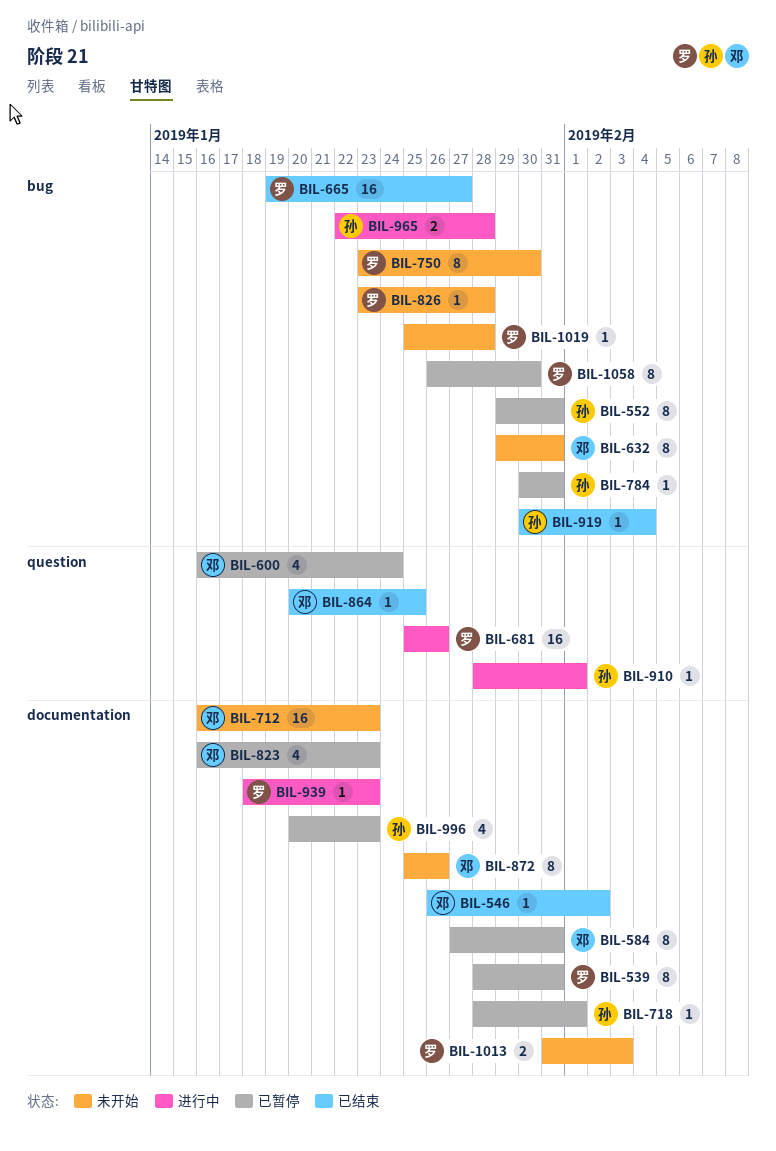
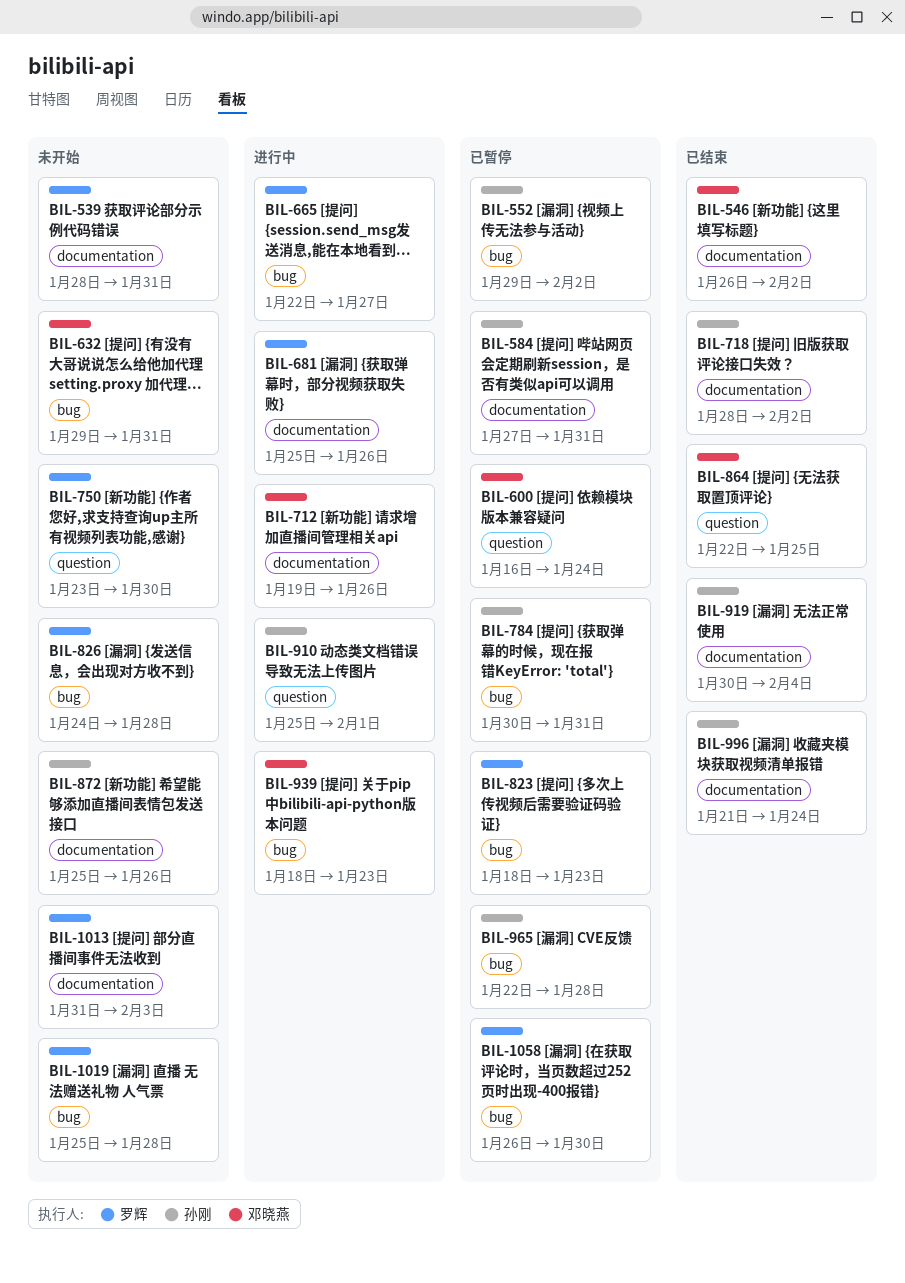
BIL-539, status: 已暂停 -> 未开始
BIL-552, due: Jan 31 -> Feb 2
BIL-584, owner: 邓晓燕 -> 孙刚
BIL-665, status: 已结束 -> 进行中
BIL-665, start: Jan 19 -> Jan 22
BIL-681, label: question -> documentation
BIL-712, status: 未开始 -> 进行中
BIL-712, start: Jan 16 -> Jan 19
BIL-712, due: Jan 23 -> Jan 26
BIL-718, status: 已暂停 -> 已结束
BIL-718, due: Feb 1 -> Feb 2
BIL-750, label: bug -> question
BIL-823, owner: 邓晓燕 -> 罗辉
BIL-823, label: documentation -> bug
BIL-823, start: Jan 16 -> Jan 18
BIL-826, start: Jan 23 -> Jan 24
BIL-864, start: Jan 20 -> Jan 22
BIL-872, owner: 邓晓燕 -> 孙刚
BIL-910, start: Jan 28 -> Jan 25
BIL-919, label: bug -> documentation
BIL-939, owner: 罗辉 -> 邓晓燕
BIL-939, label: documentation -> bug
BIL-965, status: 进行中 -> 已暂停
BIL-996, status: 已暂停 -> 已结束
BIL-996, start: Jan 20 -> Jan 21
BIL-996, due: Jan 23 -> Jan 24

